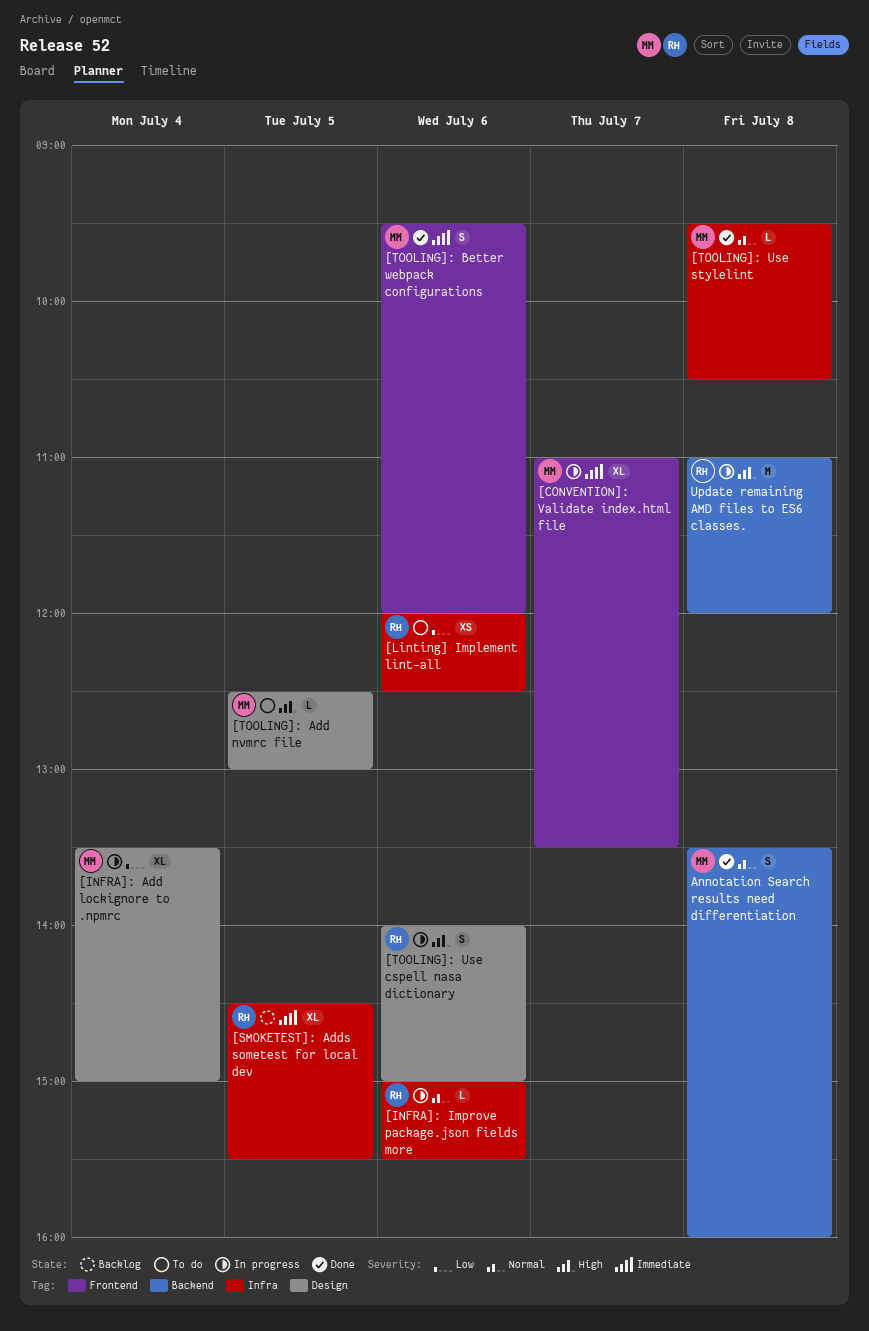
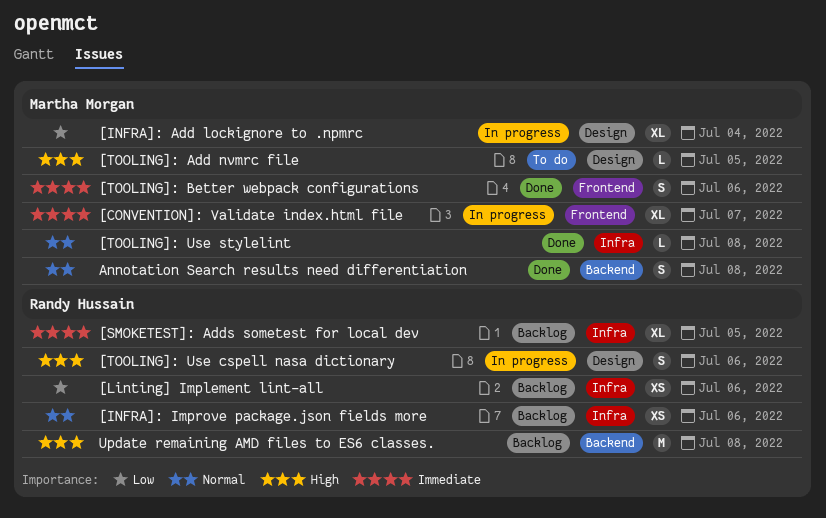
[INFRA]: Improve package.json fields more, status: In progress -> Backlog
[INFRA]: Improve package.json fields more, estimate: L -> XS
[Linting] Implement lint-all, status: To do -> Backlog
Update remaining AMD files to ES6 classes., status: In progress -> Backlog

